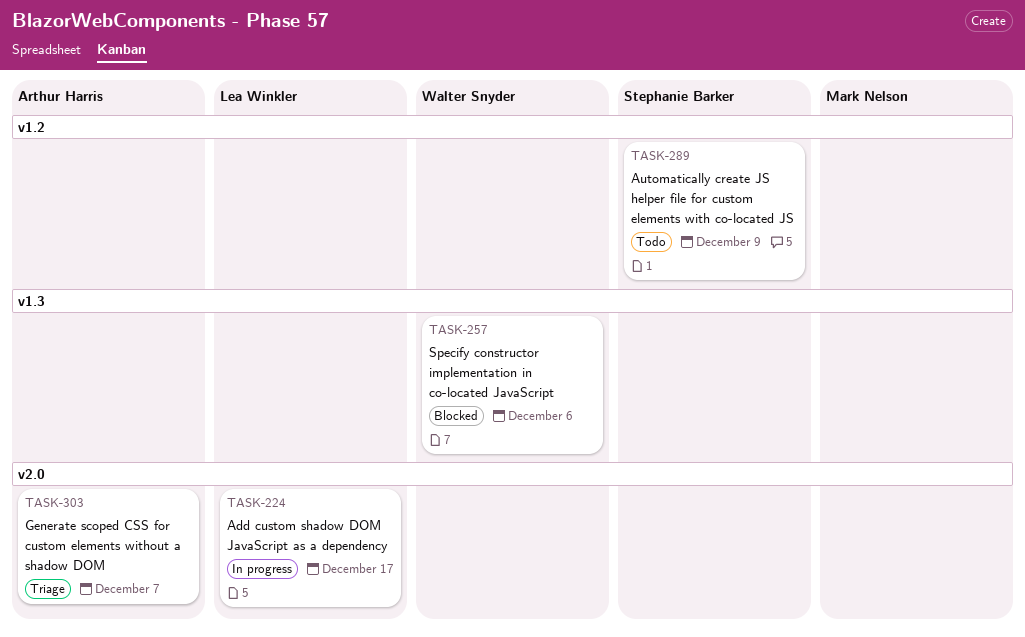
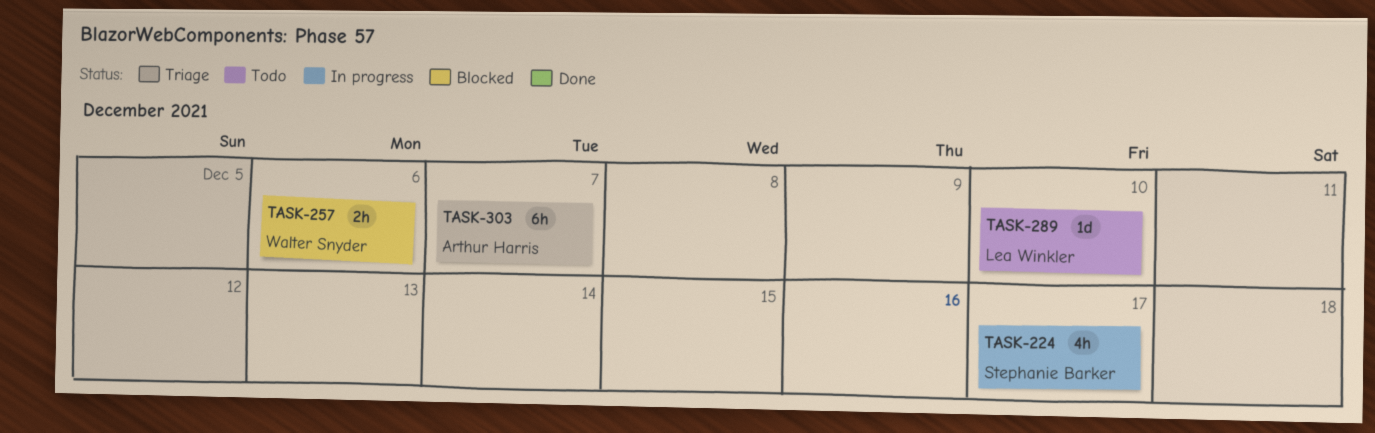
TASK-224, owner: Lea Winkler -> Stephanie Barker
TASK-289, owner: Stephanie Barker -> Lea Winkler
TASK-289, due: Dec 9 -> Dec 10

